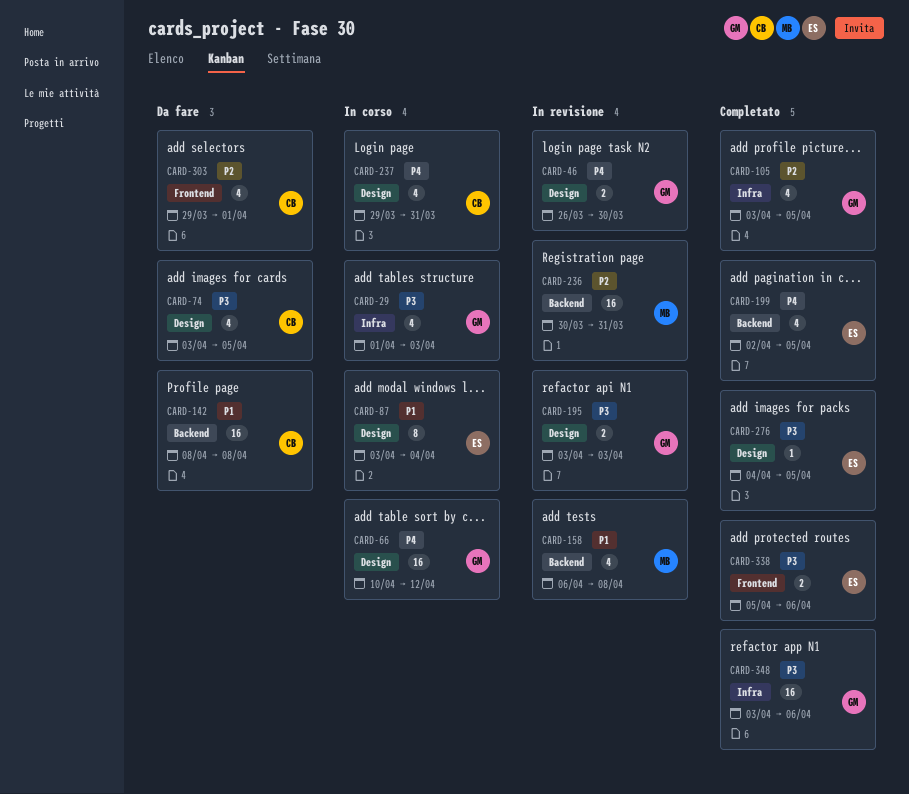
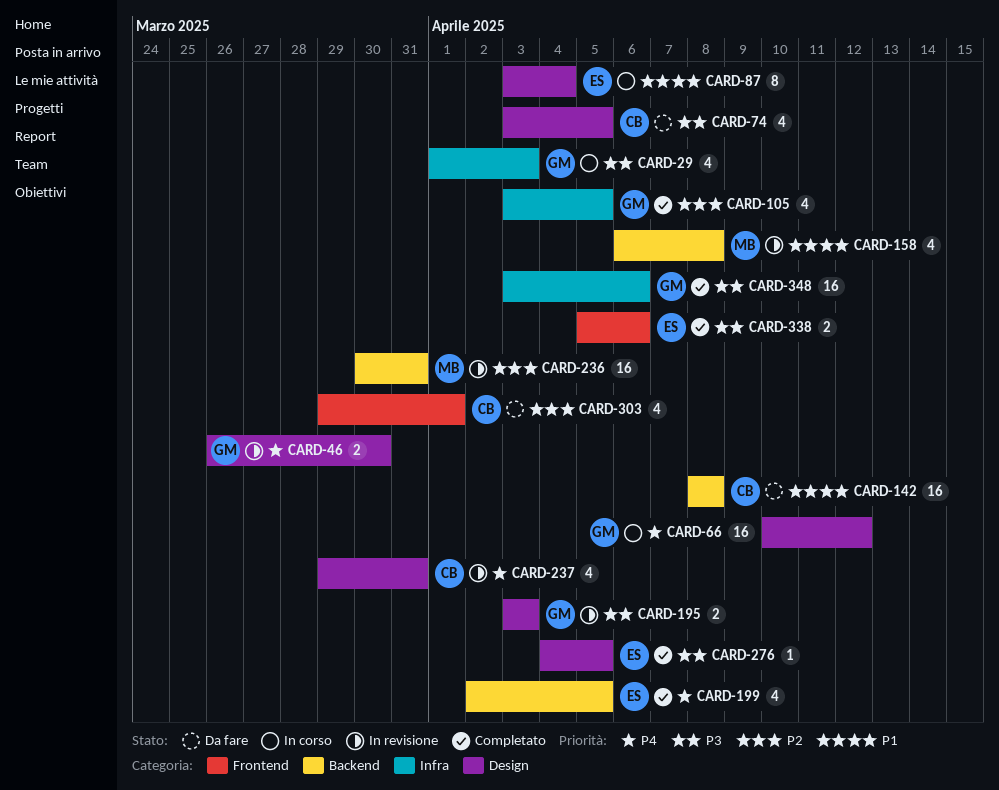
CARD-237, status: In corso -> In revisione

